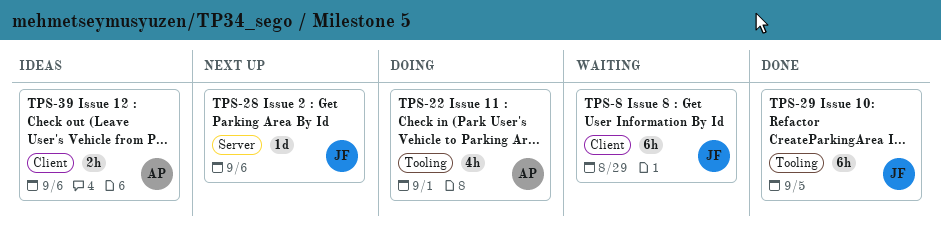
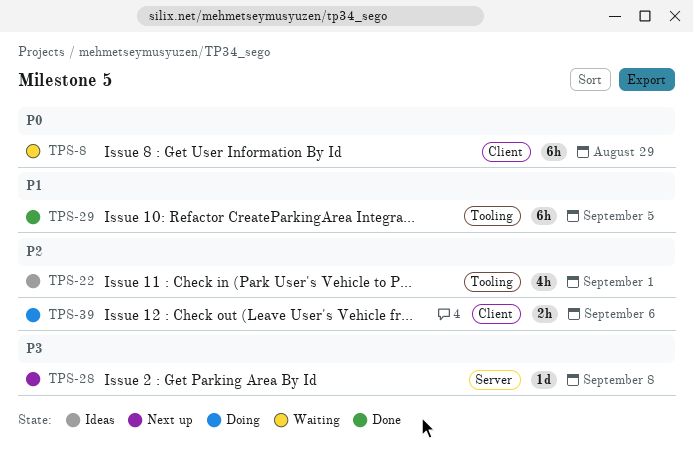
TPS-22, status: Doing -> Ideas
TPS-28, due: Sep 6 -> Sep 8
TPS-39, status: Ideas -> Doing

